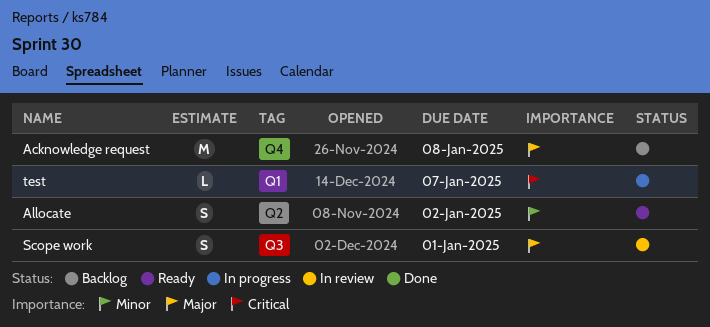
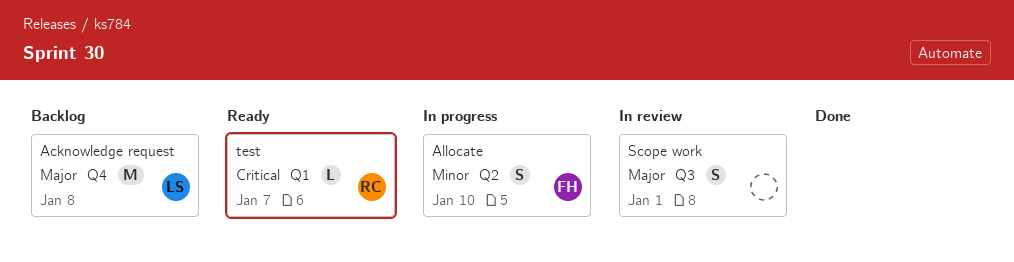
Allocate, status: Ready -> In progress
Allocate, due: Jan 2 -> Jan 10
test, status: In progress -> Ready

